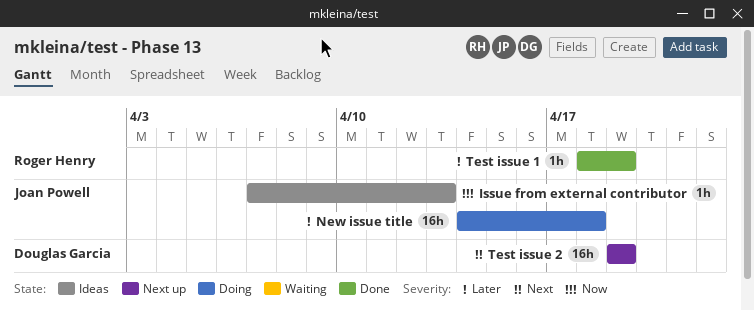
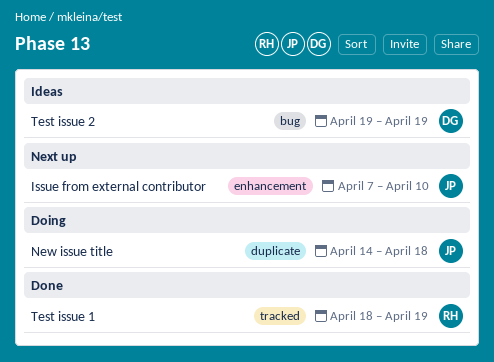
Issue from external contributor, status: Ideas -> Next up
Issue from external contributor, due: Apr 13 -> Apr 10
Test issue 2, status: Next up -> Ideas

